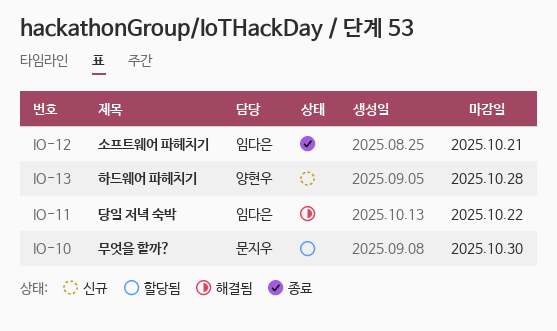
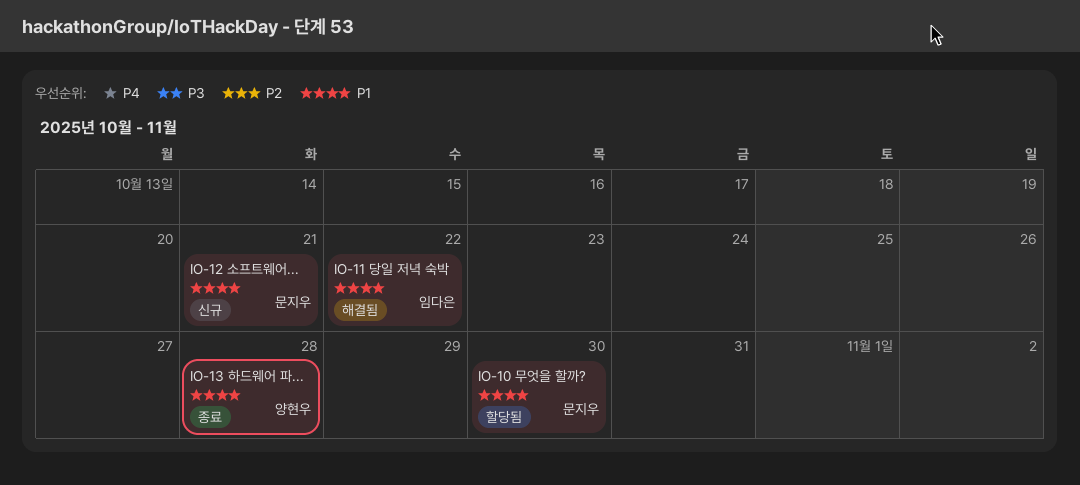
IO-12, status: 종료 -> 신규
IO-12, owner: 임다은 -> 문지우
IO-13, status: 신규 -> 종료

